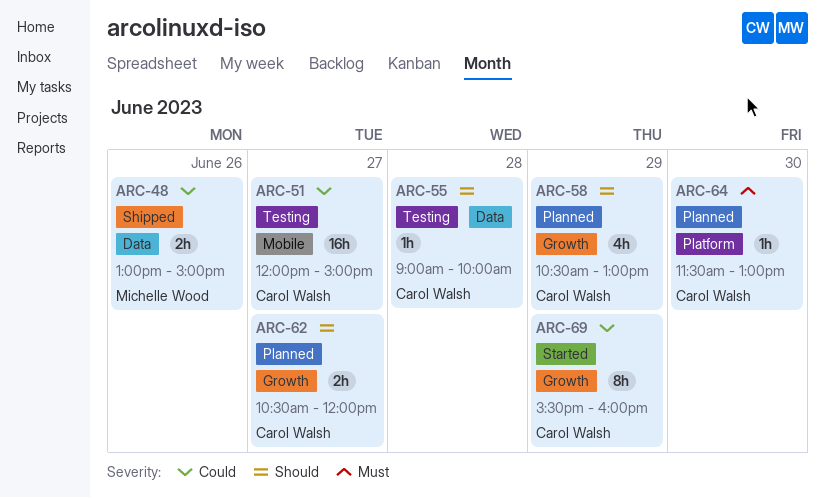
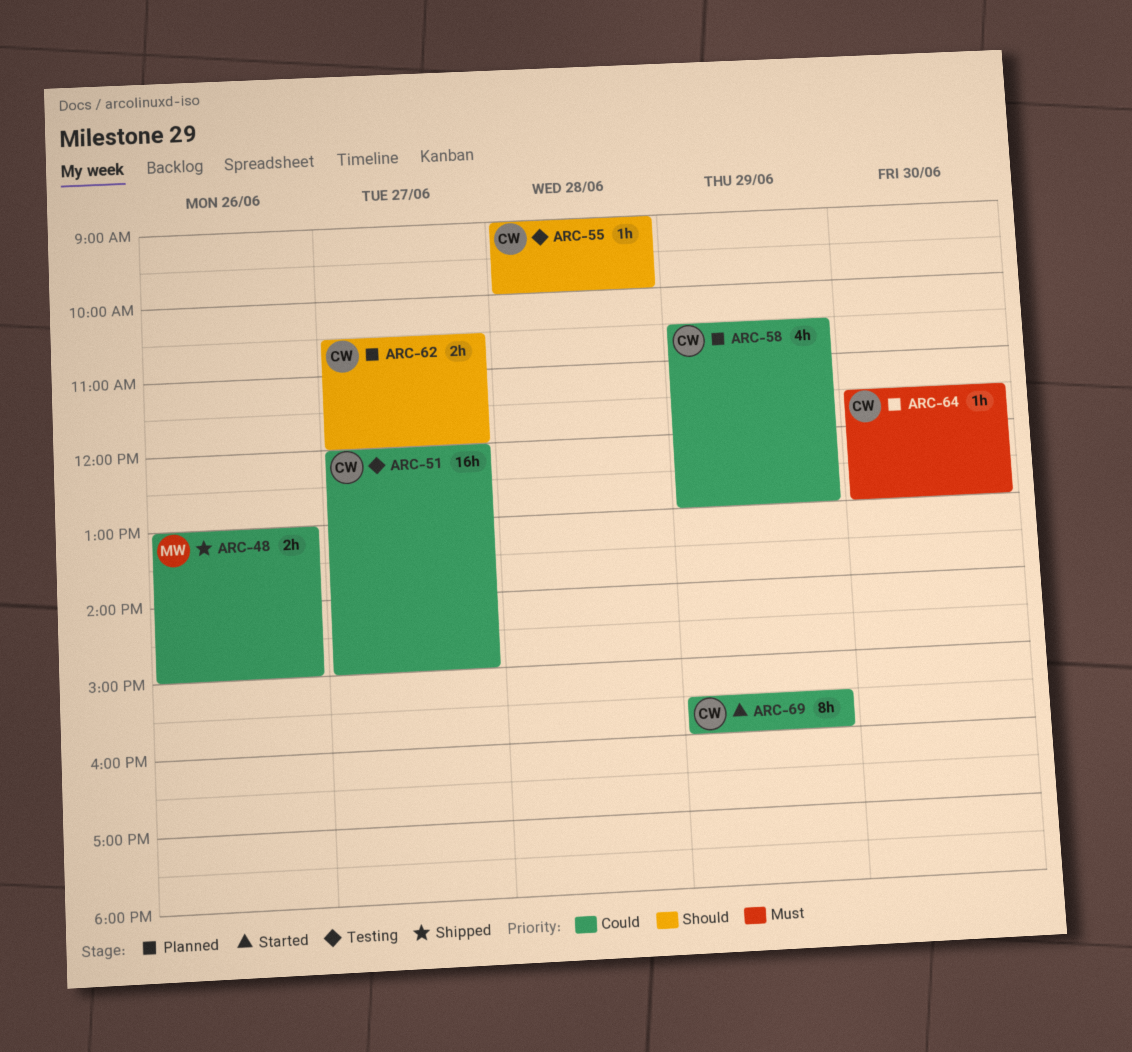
ARC-58, priority: Should -> Could

